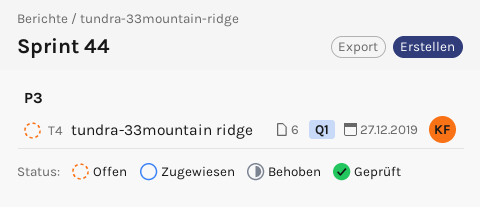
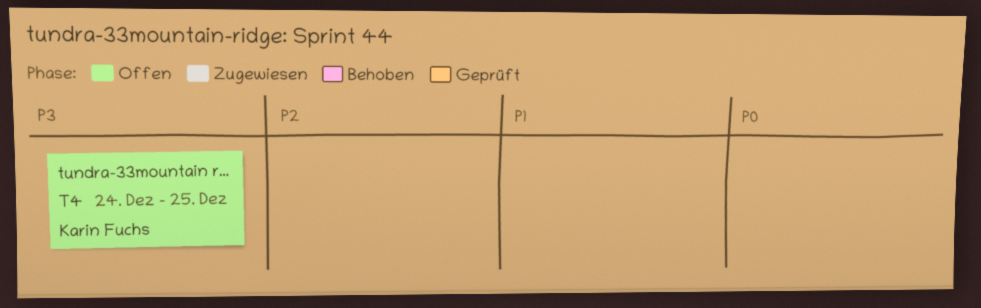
T4, due: Dec 27 -> Dec 25

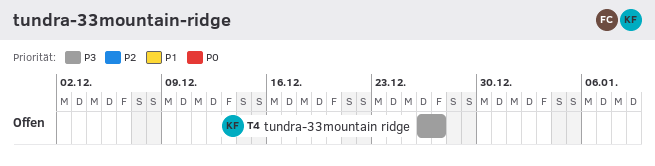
T4, start: Dec 24 -> Dec 26
T4, due: Dec 25 -> Dec 27

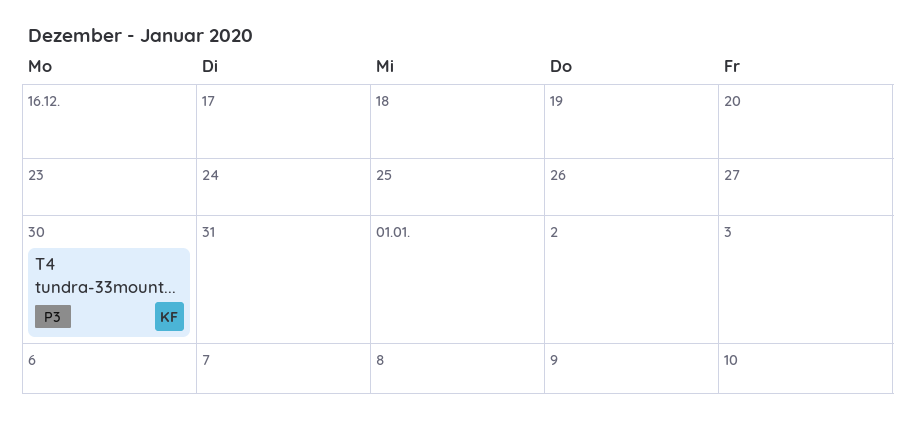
T4, due: Dec 27 -> Dec 30

